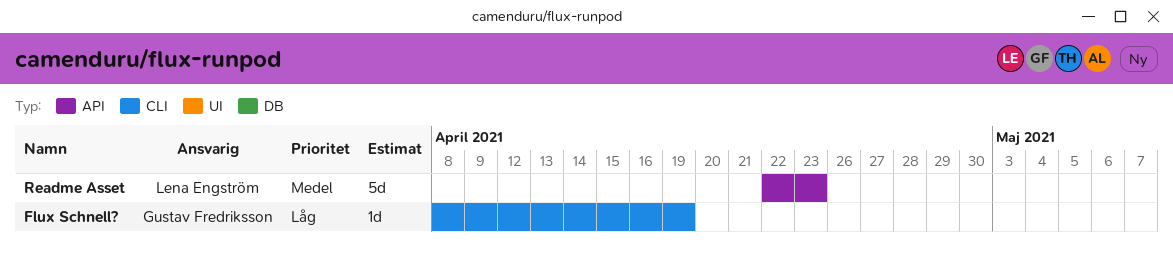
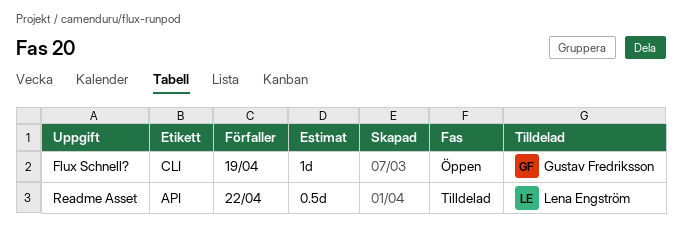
Readme Asset, estimate: 5d -> 0.5d
Readme Asset, due: Apr 23 -> Apr 22

